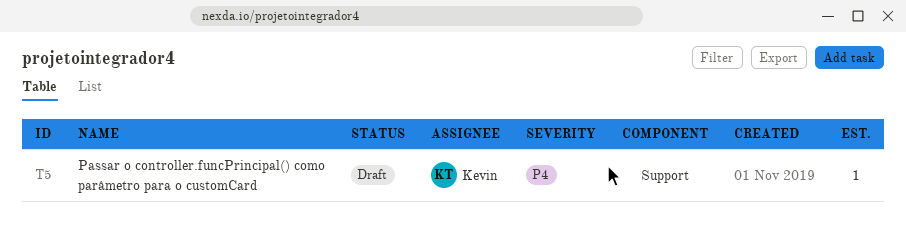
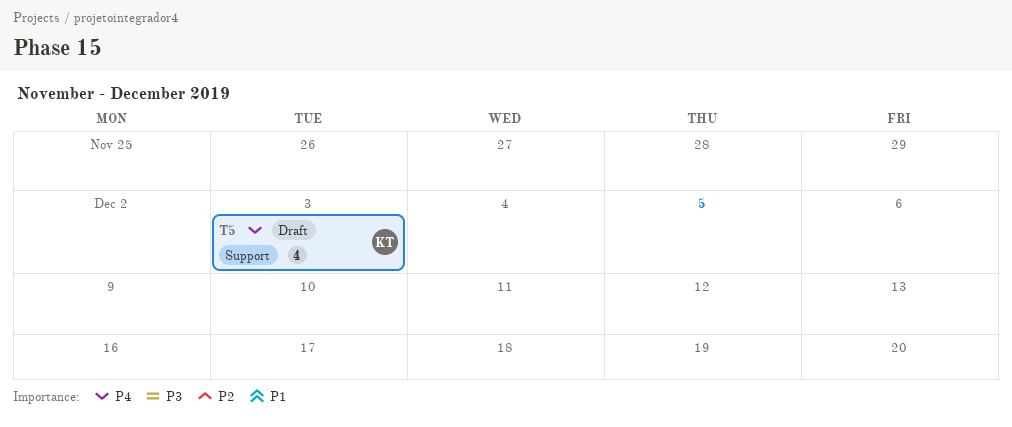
T5, estimate: 1 -> 4

